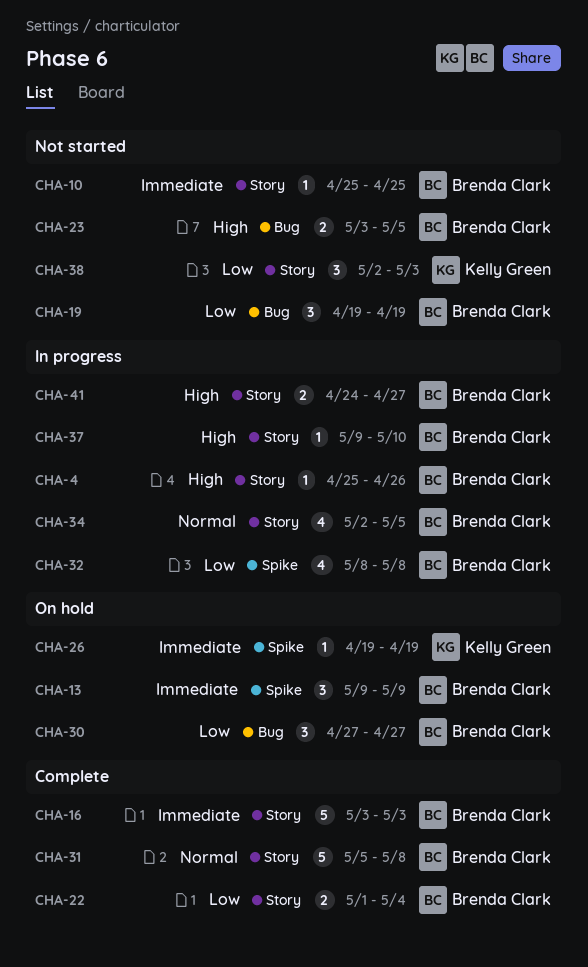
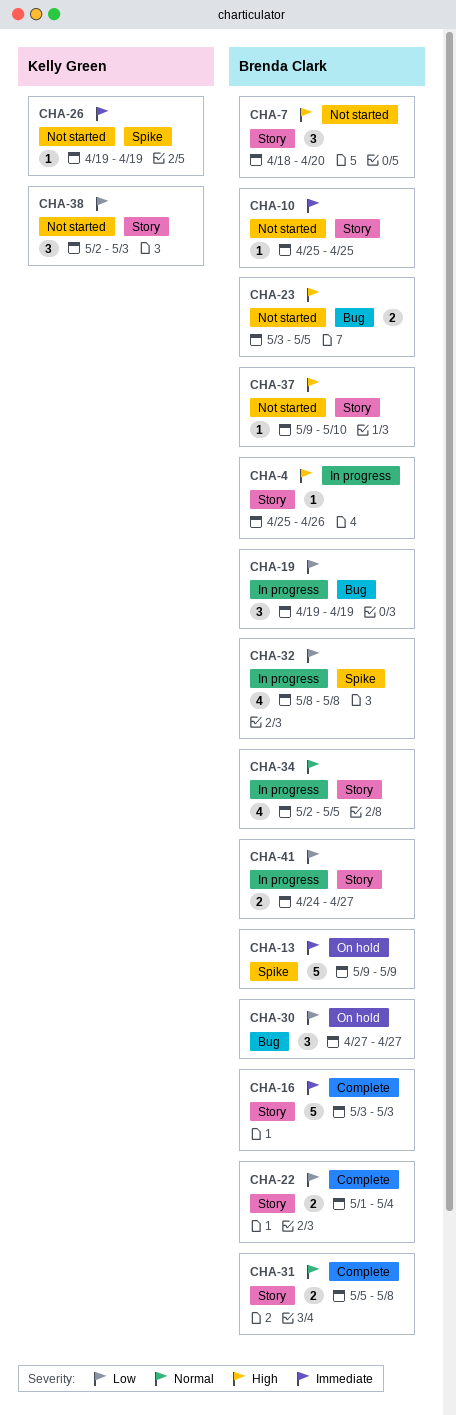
CHA-7: none -> present
CHA-13, estimate: 3 -> 5
CHA-19, status: Not started -> In progress
CHA-26, status: On hold -> Not started
CHA-31, estimate: 5 -> 2
CHA-37, status: In progress -> Not started
CHA-41, priority: High -> Low

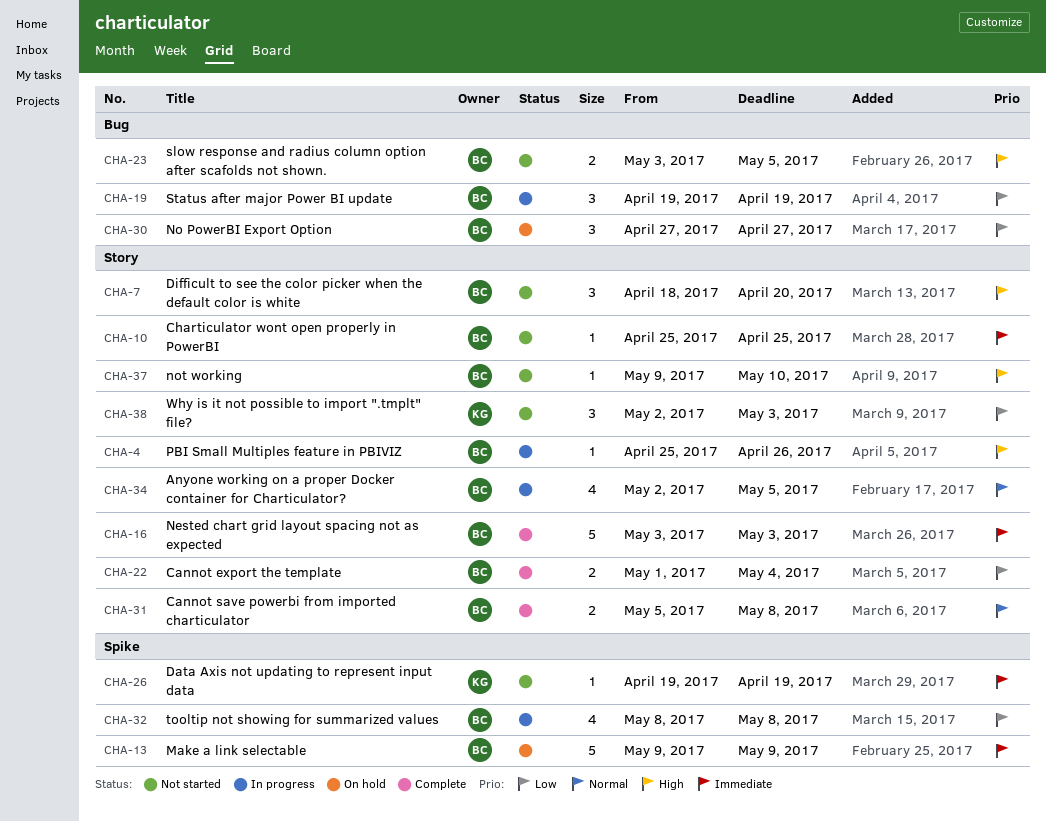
CHA-41: present -> none

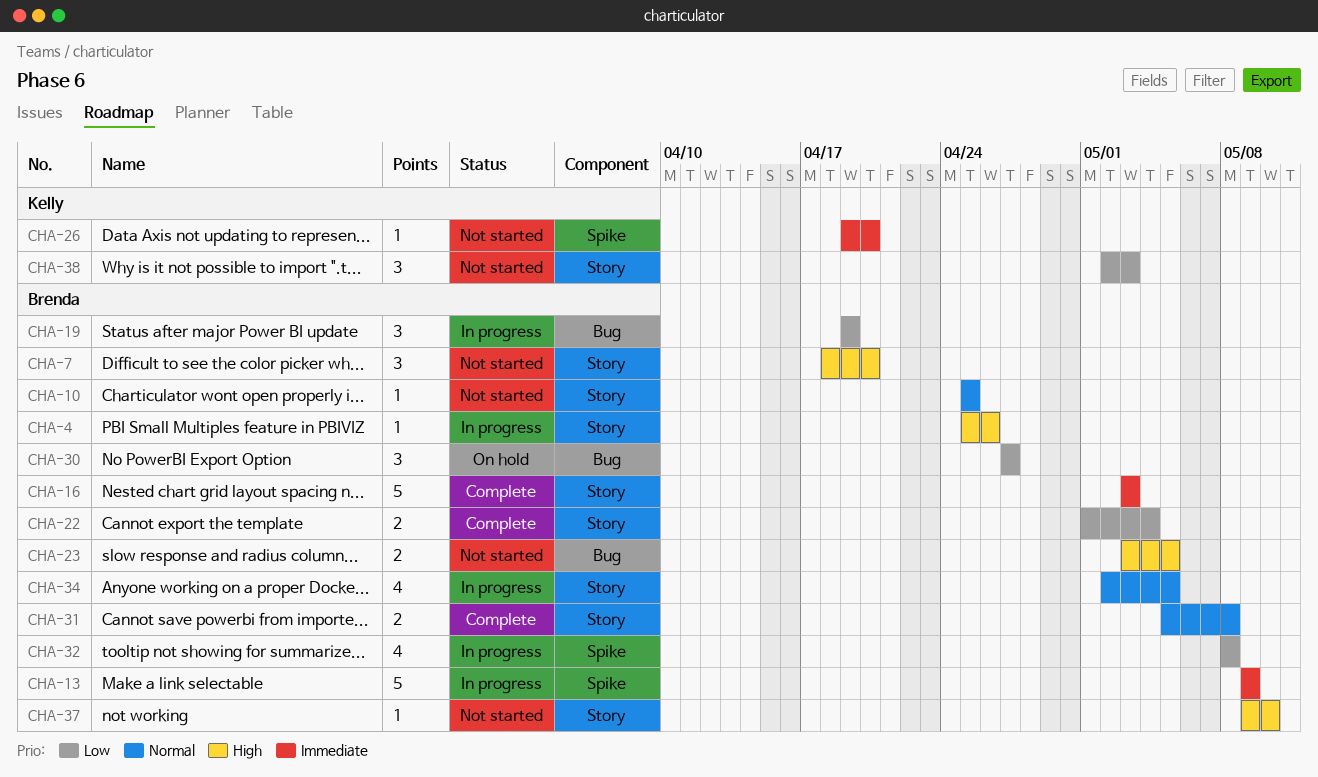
CHA-10, priority: Immediate -> Normal
CHA-13, status: On hold -> In progress
CHA-26, due: Apr 19 -> Apr 20

